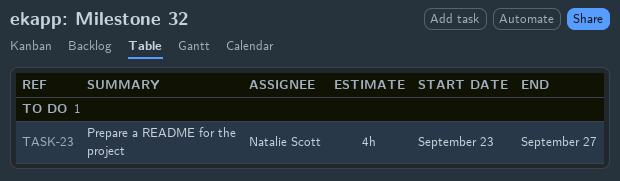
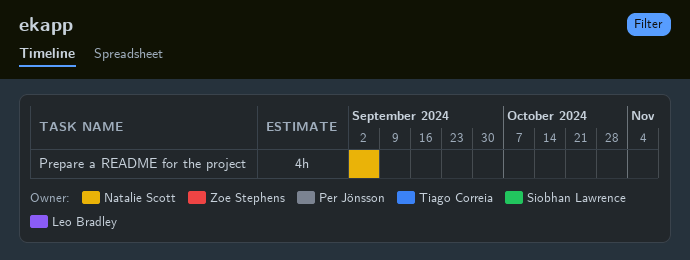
Prepare a README for the project, start: Sep 23 -> Sep 2
Prepare a README for the project, due: Sep 27 -> Sep 6

